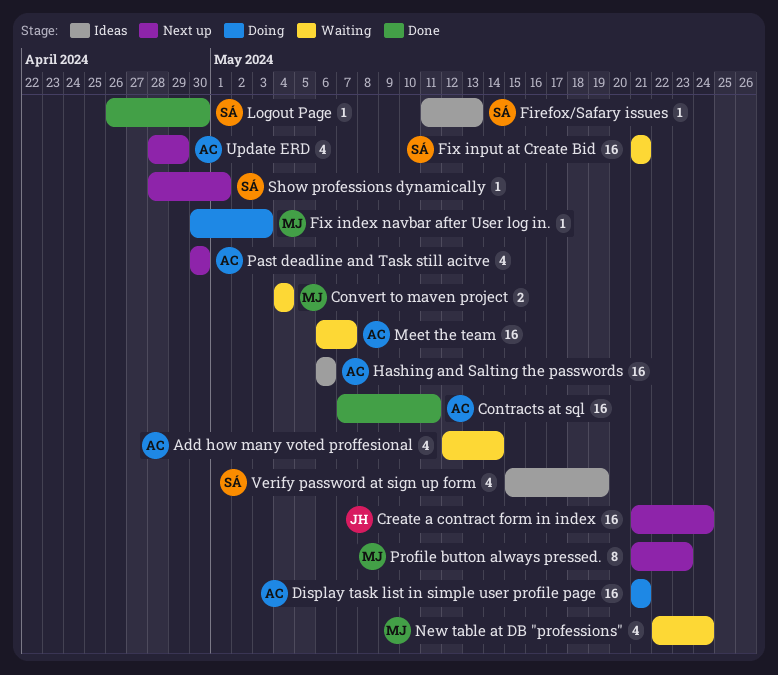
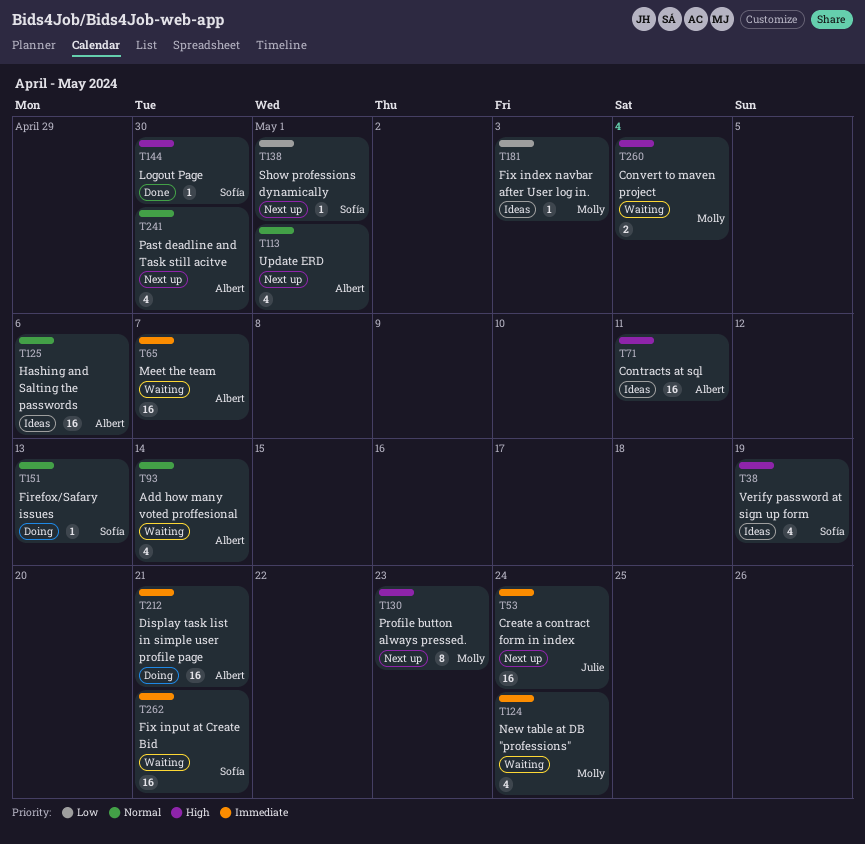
Contracts at sql, status: Done -> Ideas
Firefox/Safary issues, status: Ideas -> Doing
Fix index navbar after User log in., status: Doing -> Ideas
Update ERD, due: Apr 29 -> May 1

